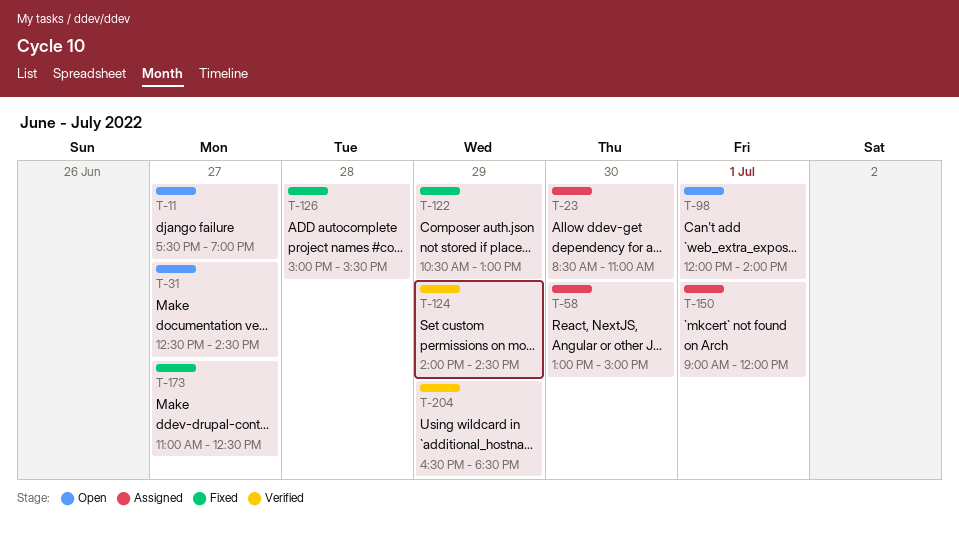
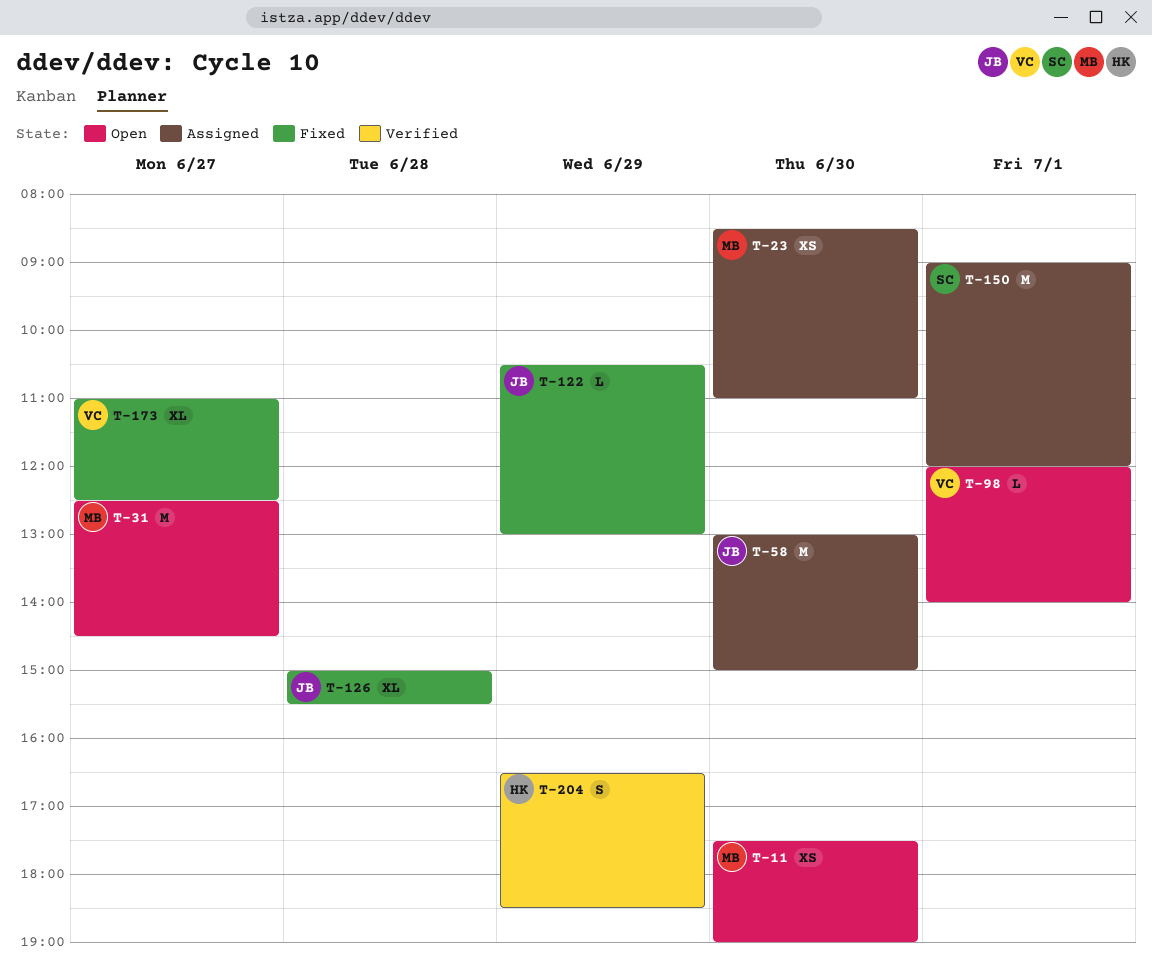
T-11, day: Jun 27 -> Jun 30
T-124: present -> none

